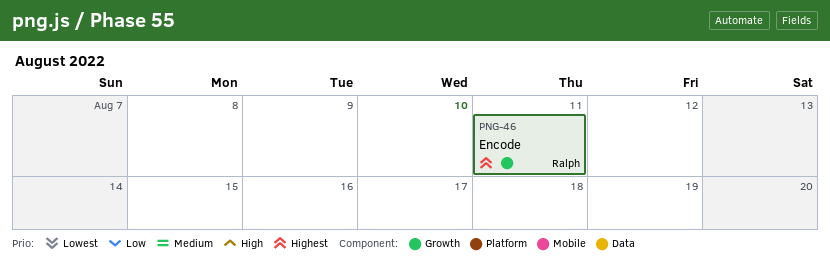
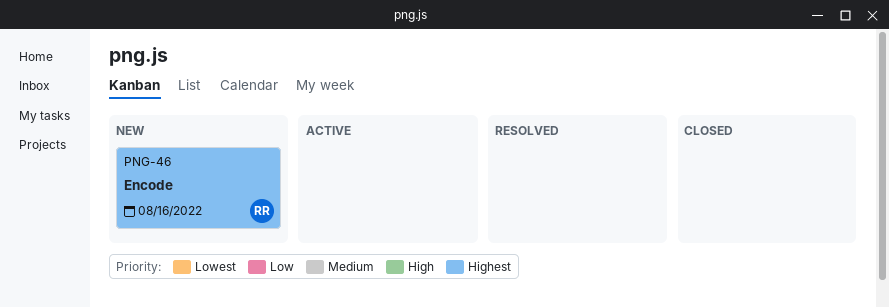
PNG-46, due: Aug 11 -> Aug 16

